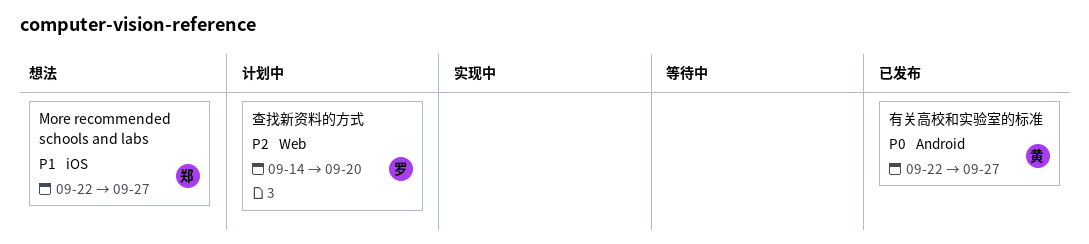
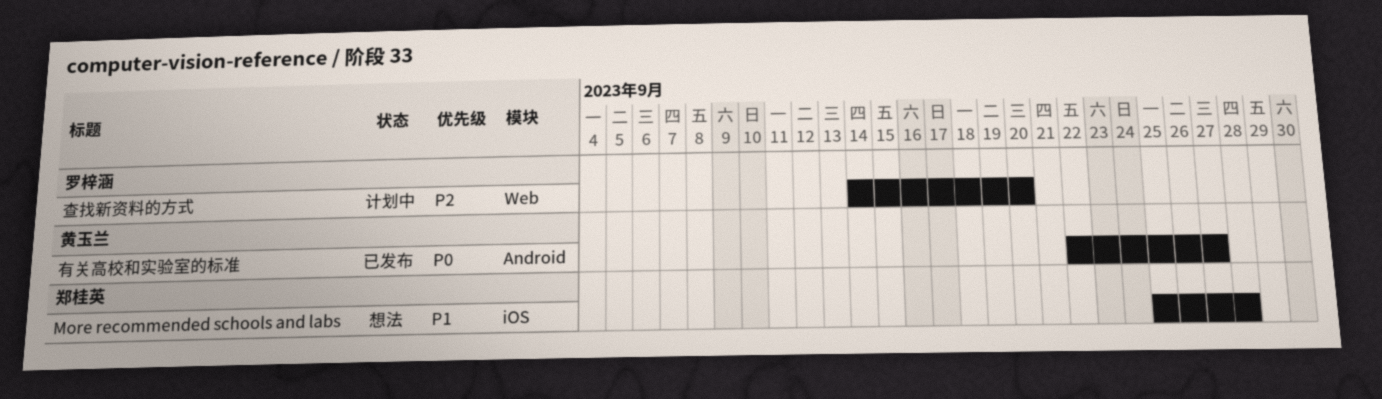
More recommended schools and labs, start: Sep 22 -> Sep 25
More recommended schools and labs, due: Sep 27 -> Sep 28

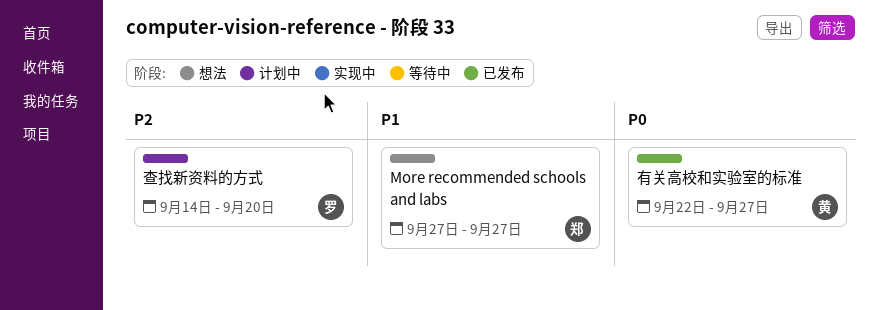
More recommended schools and labs, start: Sep 25 -> Sep 27
More recommended schools and labs, due: Sep 28 -> Sep 27

